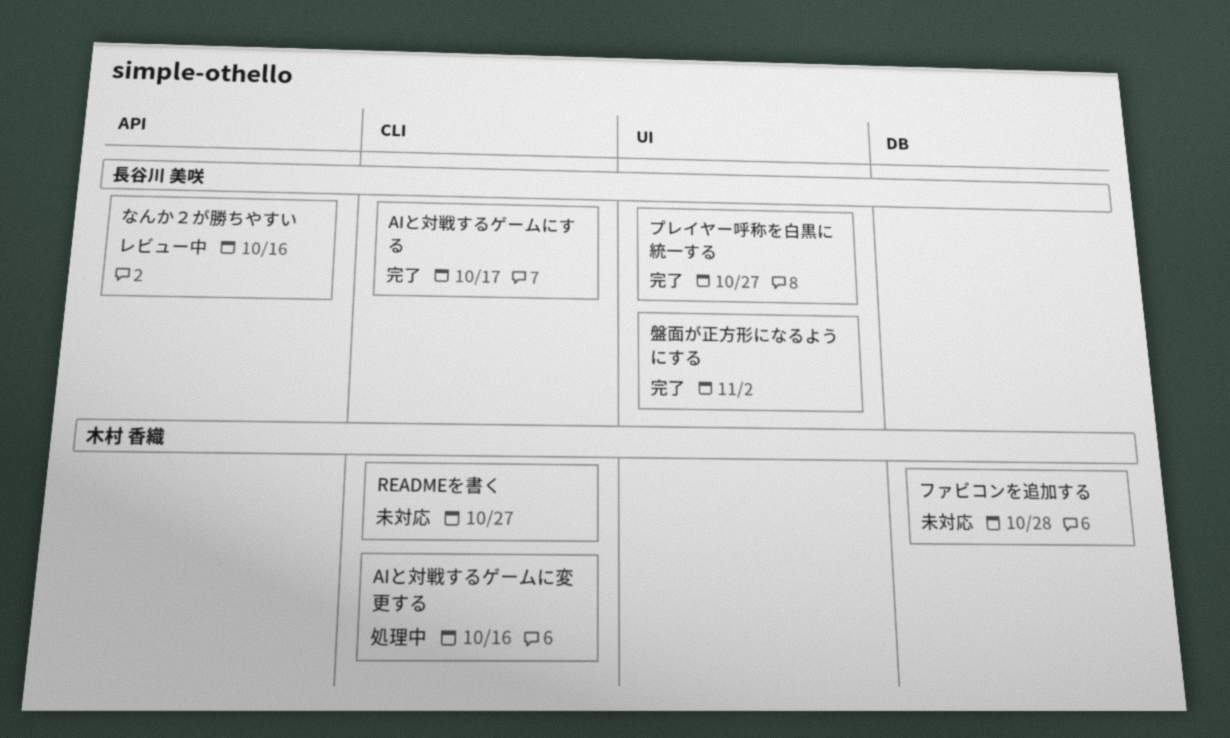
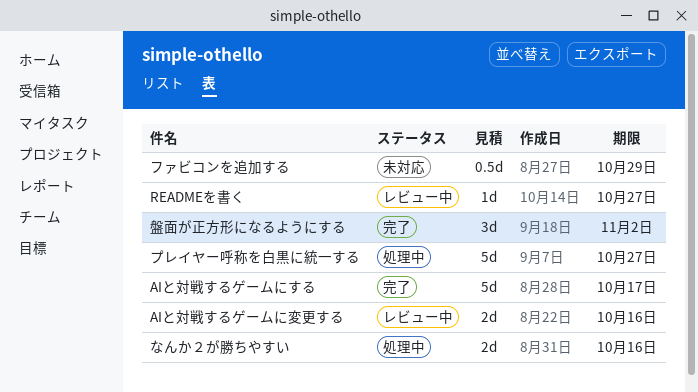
AIと対戦するゲームに変更する, status: 処理中 -> レビュー中
READMEを書く, status: 未対応 -> レビュー中
なんか２が勝ちやすい, status: レビュー中 -> 処理中
ファビコンを追加する, due: Oct 28 -> Oct 29
プレイヤー呼称を白黒に統一する, status: 完了 -> 処理中

